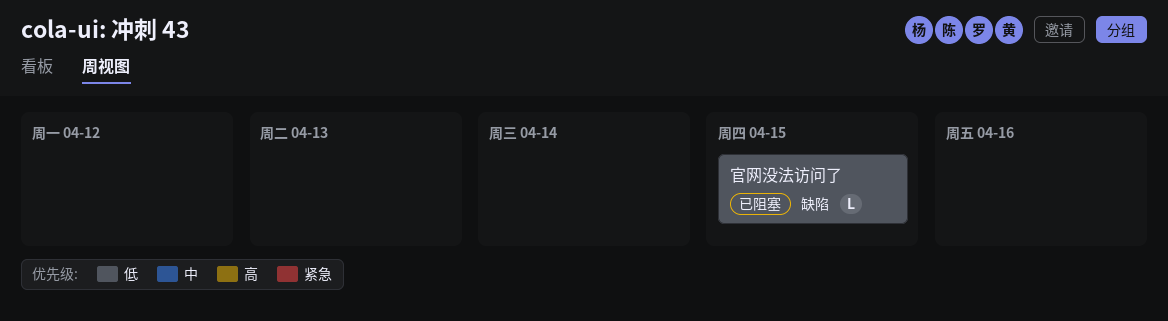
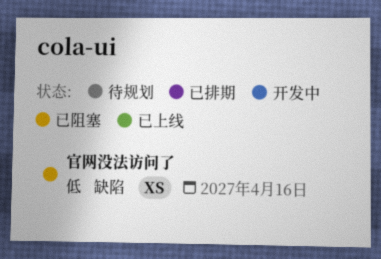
官网没法访问了, estimate: L -> XS
官网没法访问了, due: Apr 15 -> Apr 16

